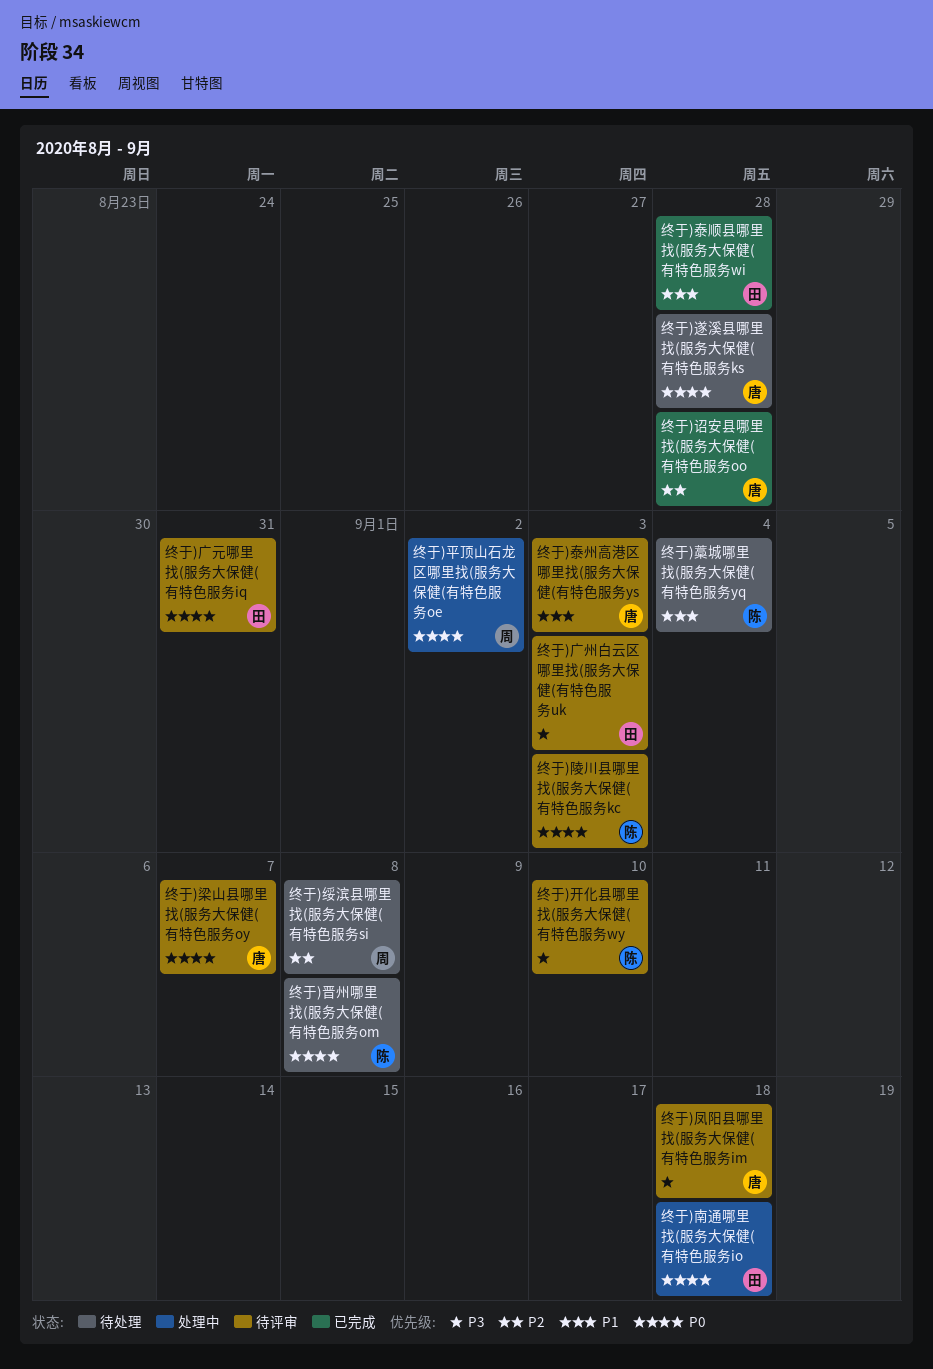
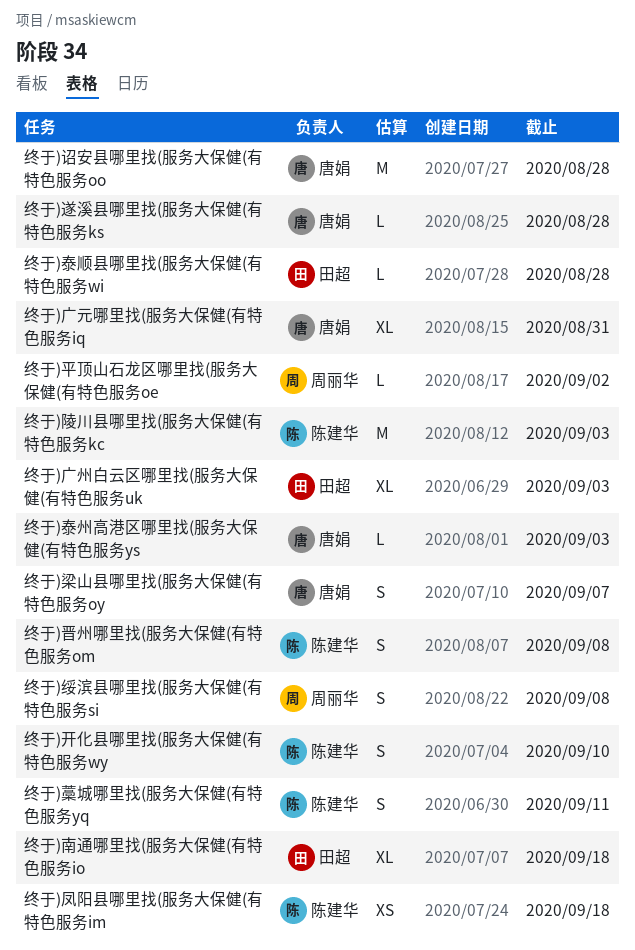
终于)凤阳县哪里找(服务大保健(有特色服务im, owner: 唐娟 -> 陈建华
终于)广元哪里找(服务大保健(有特色服务iq, owner: 田超 -> 唐娟
终于)藁城哪里找(服务大保健(有特色服务yq, due: Sep 4 -> Sep 11

